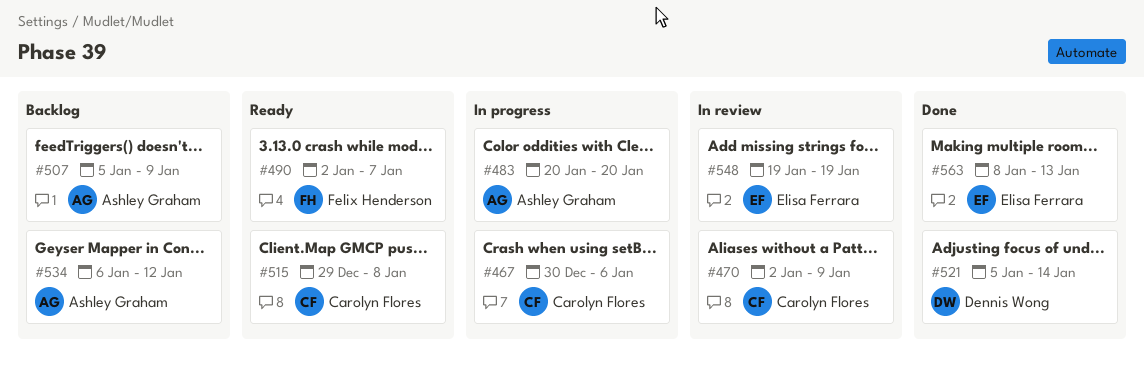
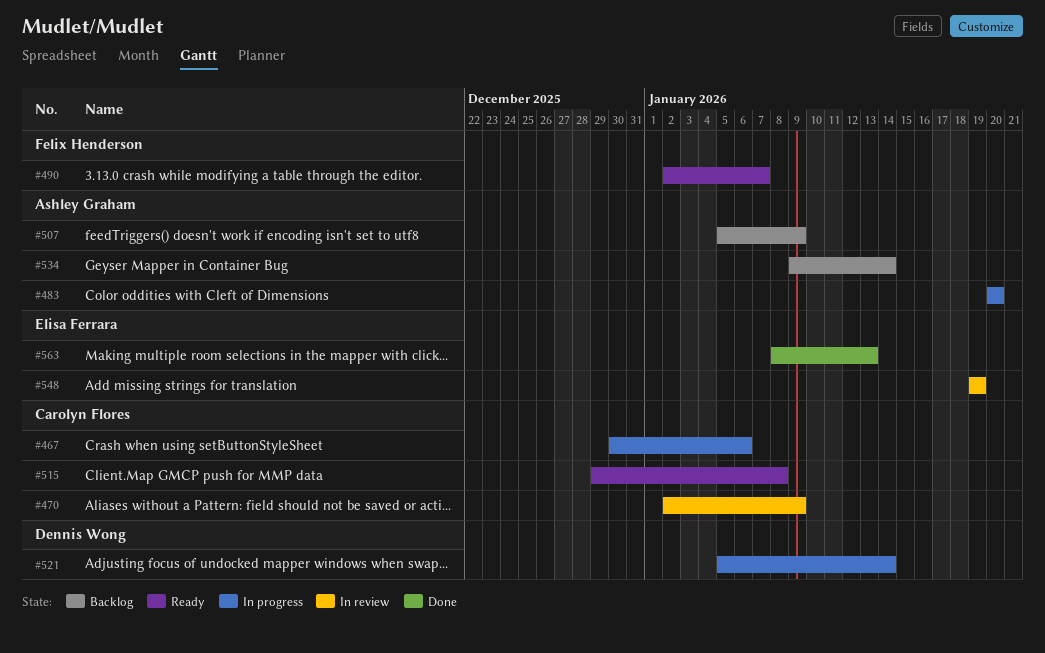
#521, status: Done -> In progress
#534, start: Jan 6 -> Jan 9
#534, due: Jan 12 -> Jan 14

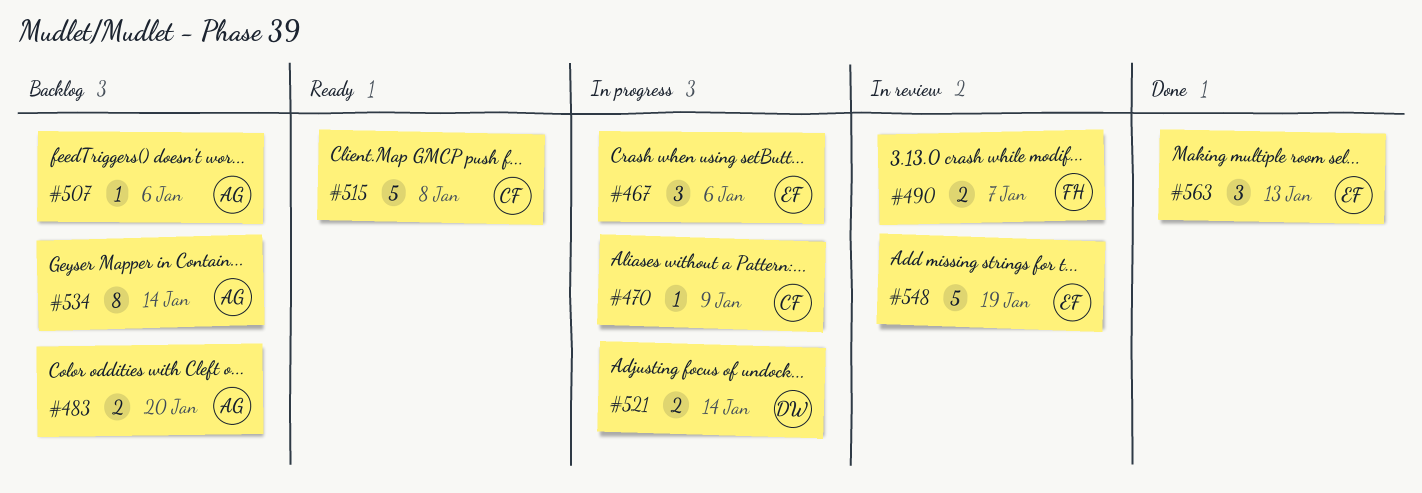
#467, owner: Carolyn Flores -> Elisa Ferrara
#470, status: In review -> In progress
#483, status: In progress -> Backlog
#490, status: Ready -> In review
#507, due: Jan 9 -> Jan 6

